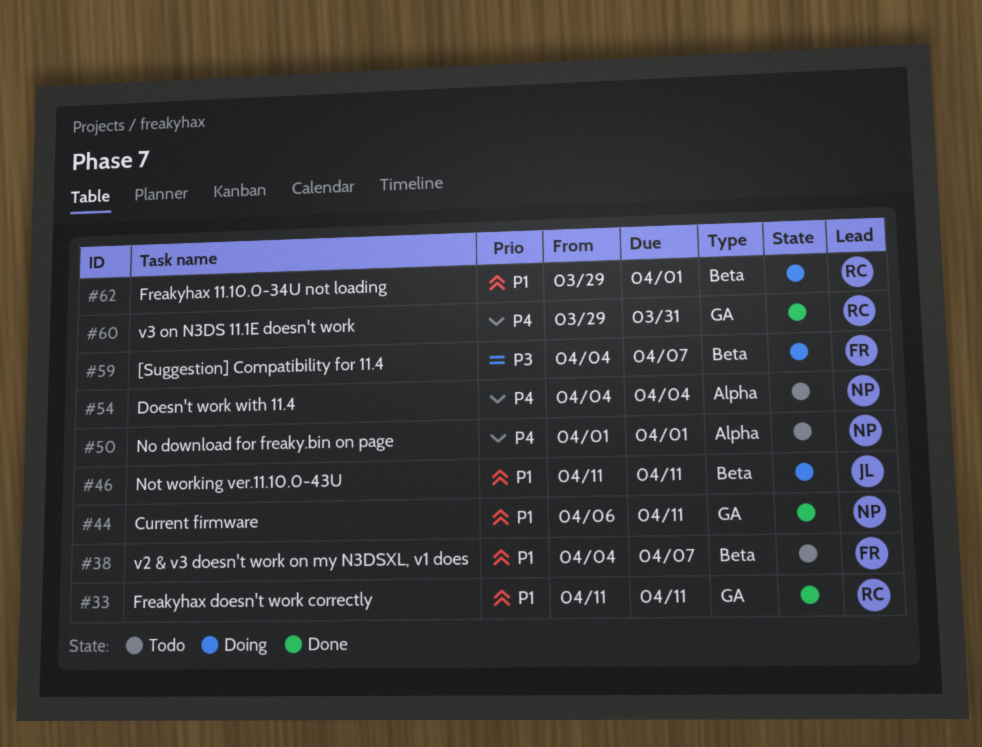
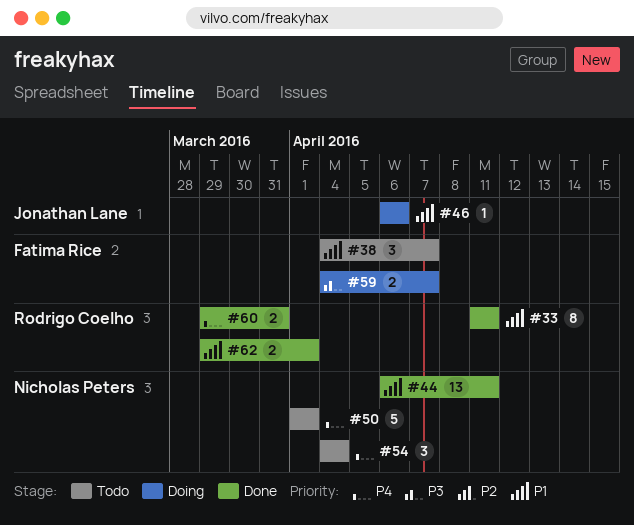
#46, start: Apr 11 -> Apr 6
#46, due: Apr 11 -> Apr 6
#62, status: Doing -> Done

